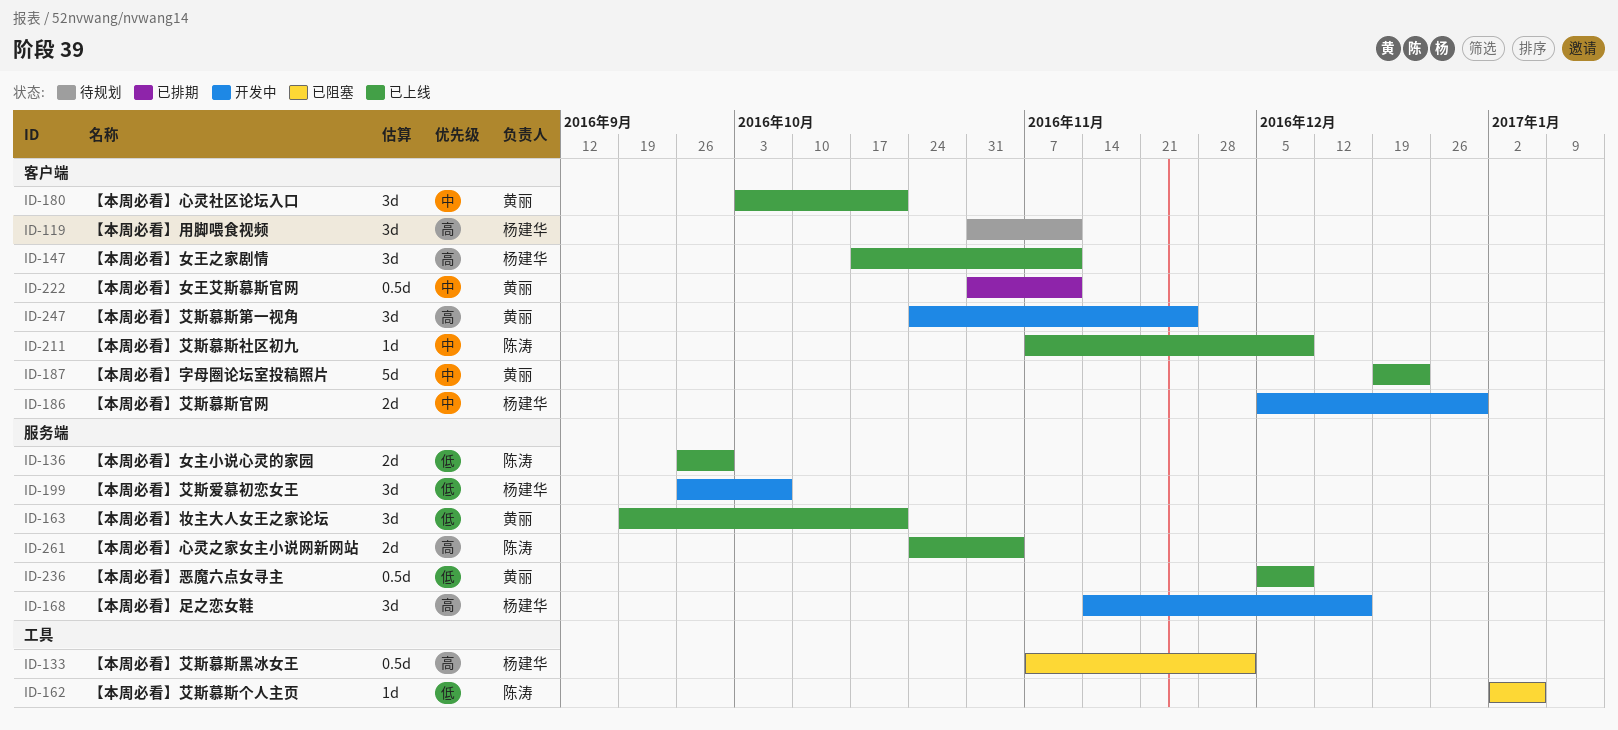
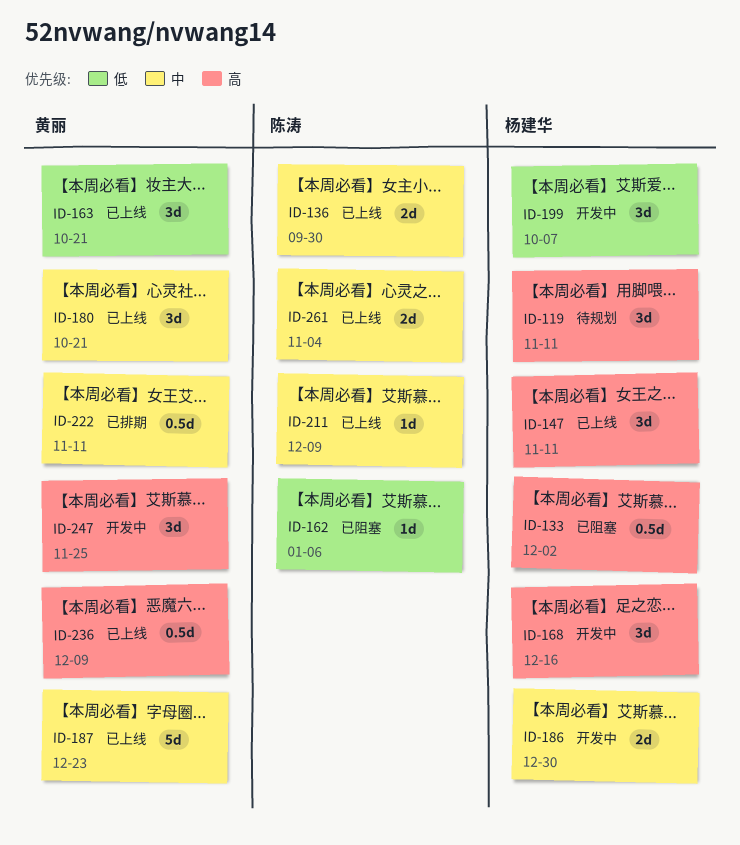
ID-136, priority: 低 -> 中
ID-236, priority: 低 -> 高
ID-261, priority: 高 -> 中

